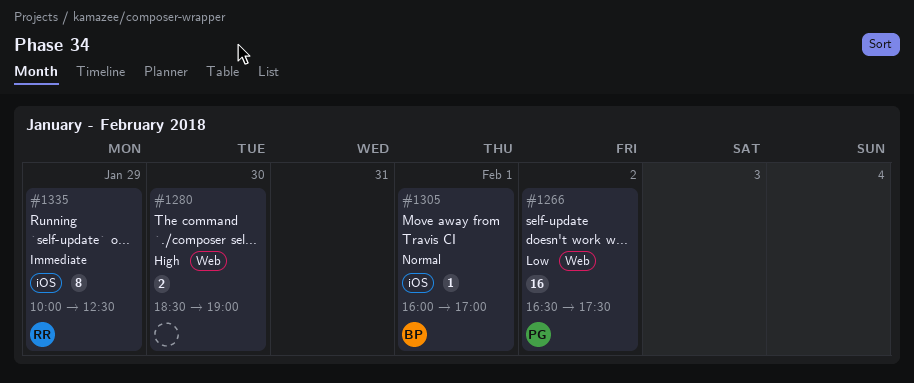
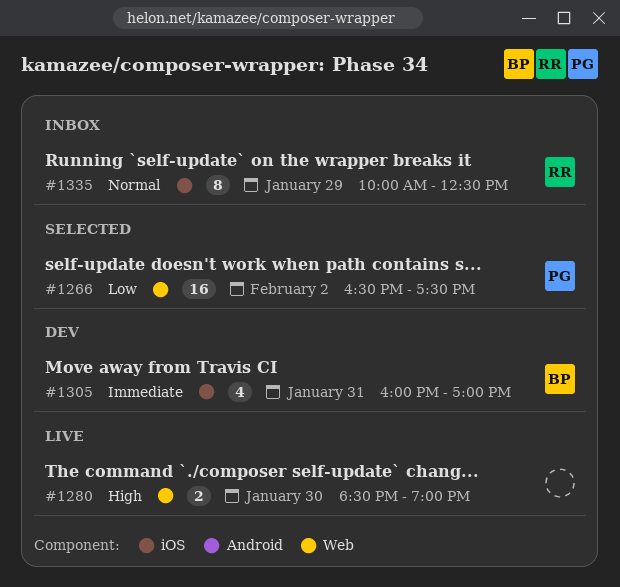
#1305, priority: Normal -> Immediate
#1305, estimate: 1 -> 4
#1305, day: Feb 1 -> Jan 31
#1335, priority: Immediate -> Normal

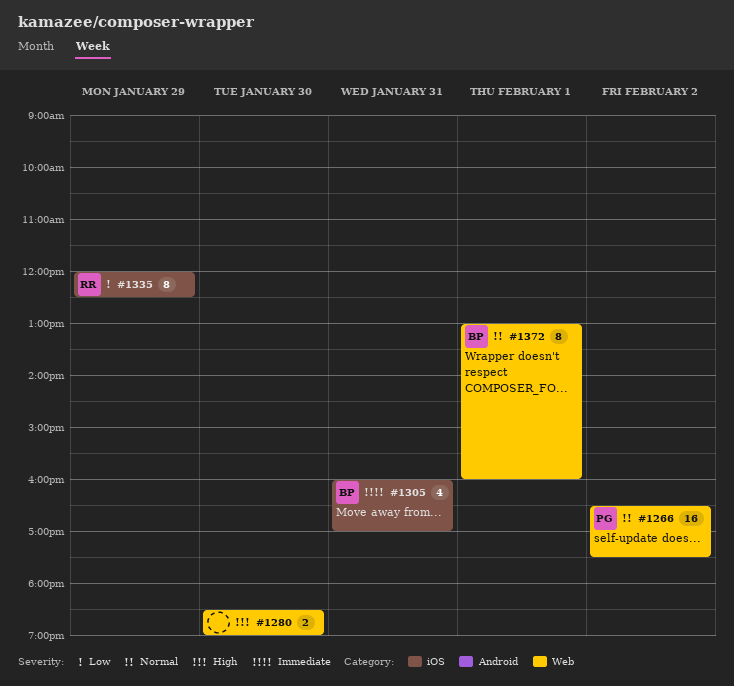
#1266, priority: Low -> Normal
#1335, priority: Normal -> Low
#1335, begins: 10:00 -> 12:00
#1372: none -> present

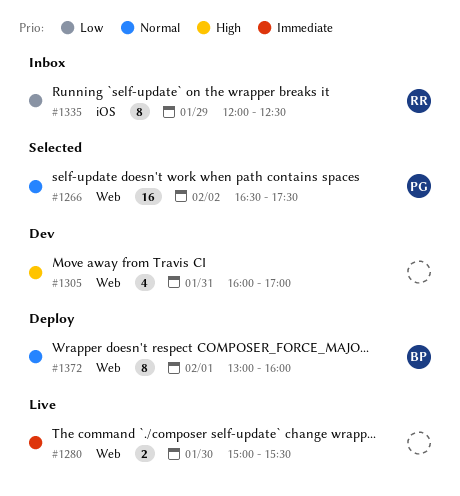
#1280, priority: High -> Immediate
#1280, begins: 18:30 -> 15:00
#1280, ends: 19:00 -> 15:30
#1305, owner: BP -> none
#1305, priority: Immediate -> High
#1305, label: iOS -> Web

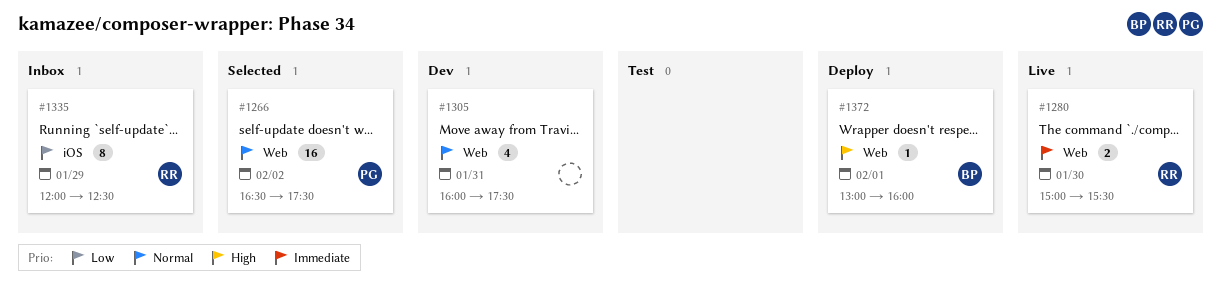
#1280, owner: none -> RR
#1305, priority: High -> Normal
#1305, ends: 17:00 -> 17:30
#1372, priority: Normal -> High
#1372, estimate: 8 -> 1

